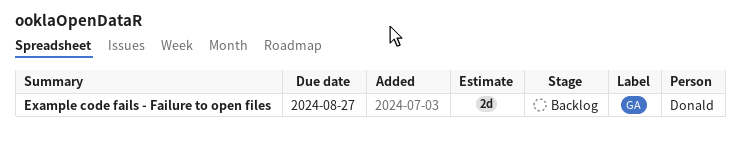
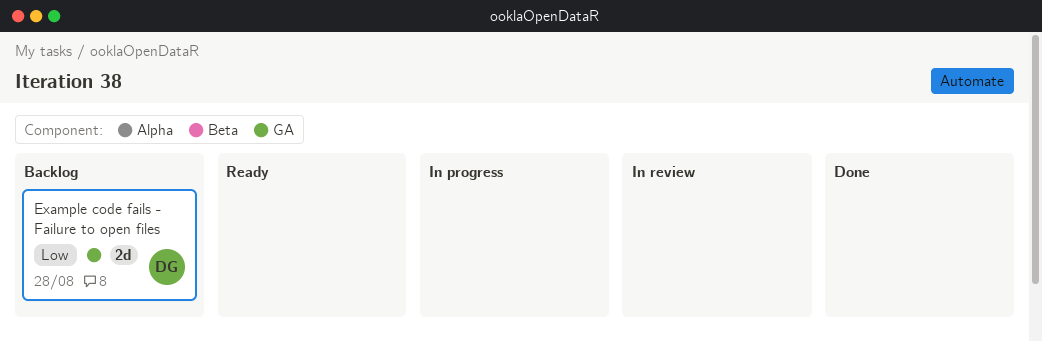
Example code fails - Failure to open files, due: Aug 27 -> Aug 28

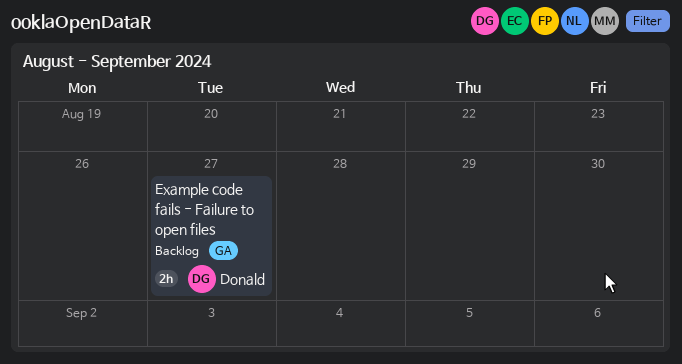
Example code fails - Failure to open files, estimate: 2d -> 2h
Example code fails - Failure to open files, due: Aug 28 -> Aug 27

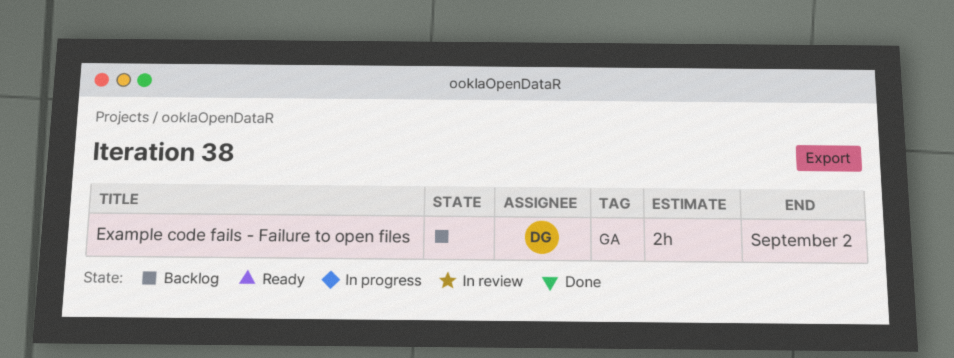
Example code fails - Failure to open files, due: Aug 27 -> Sep 2

